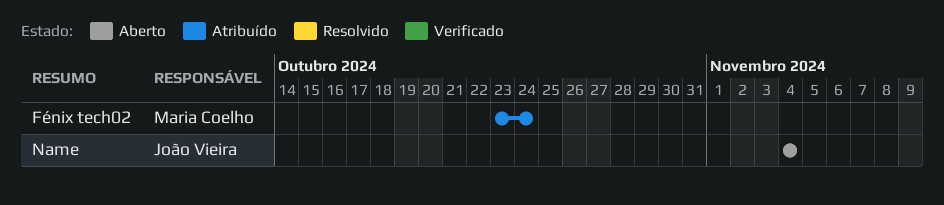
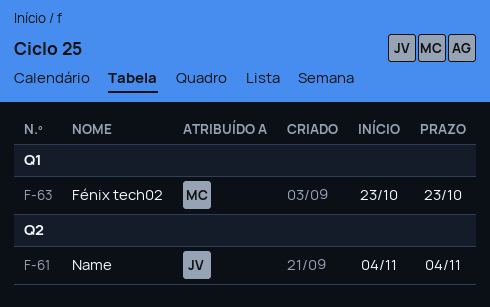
Fénix tech02, due: Oct 24 -> Oct 23

